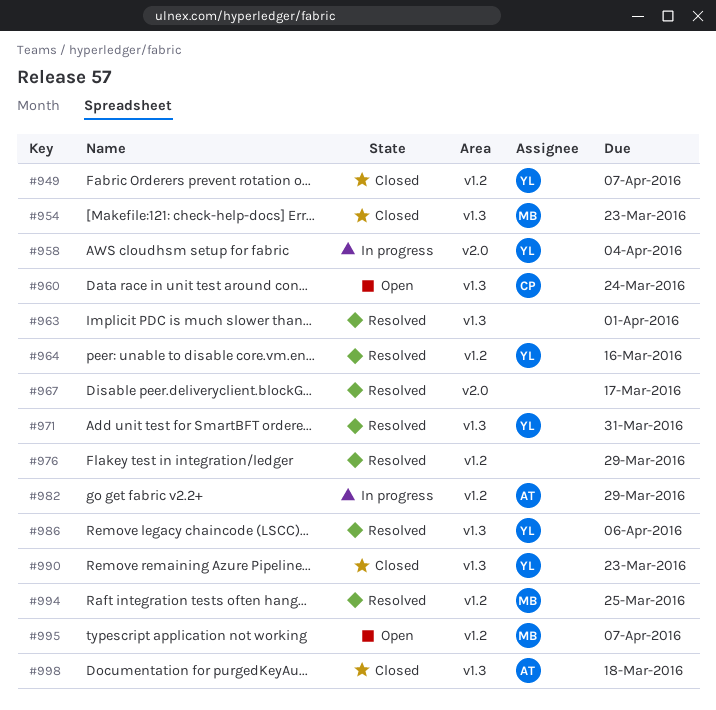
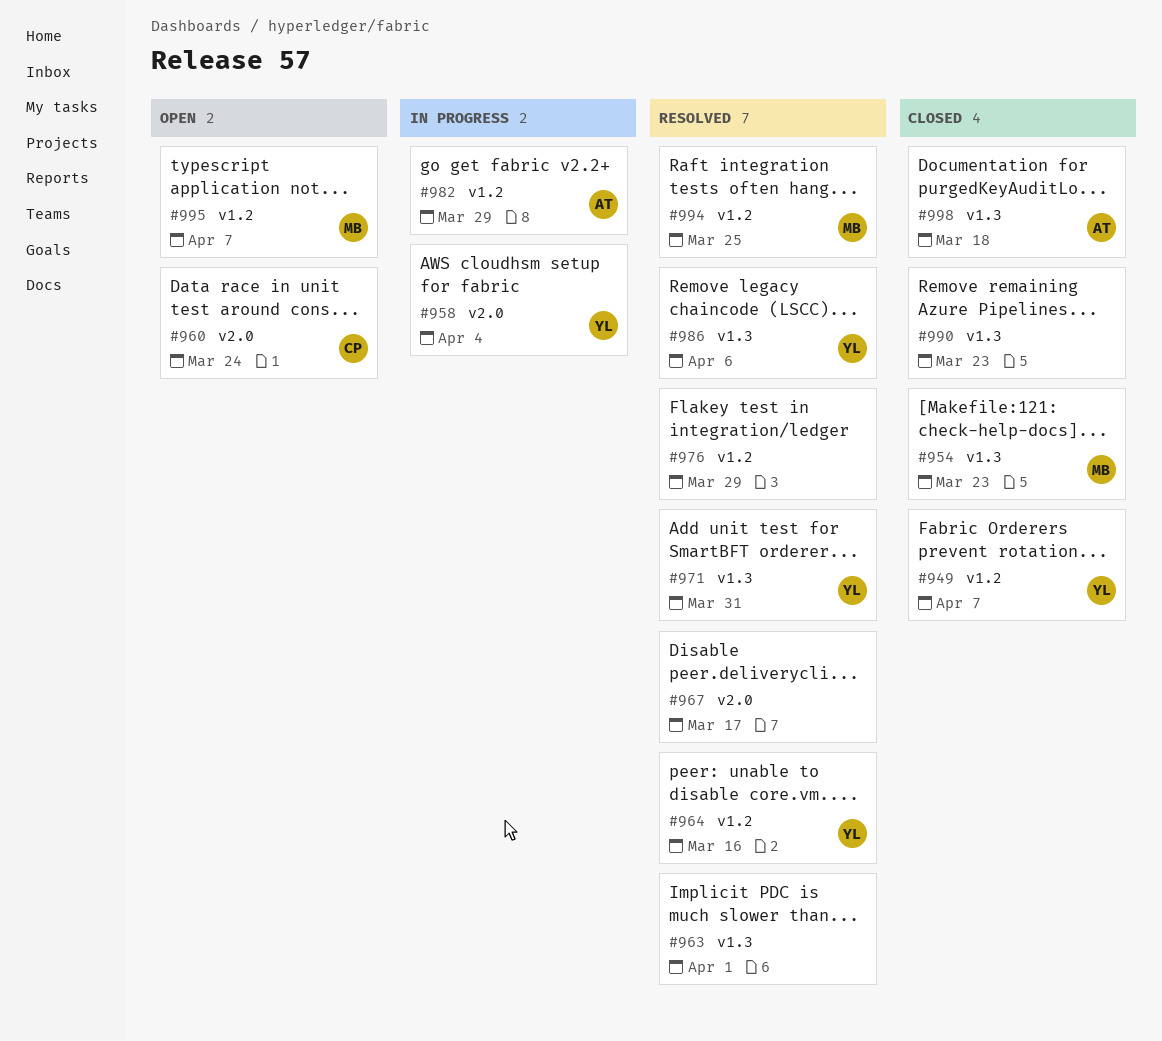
#960, label: v1.3 -> v2.0
#990, owner: YL -> none

